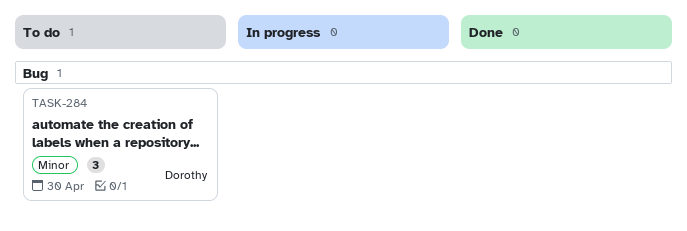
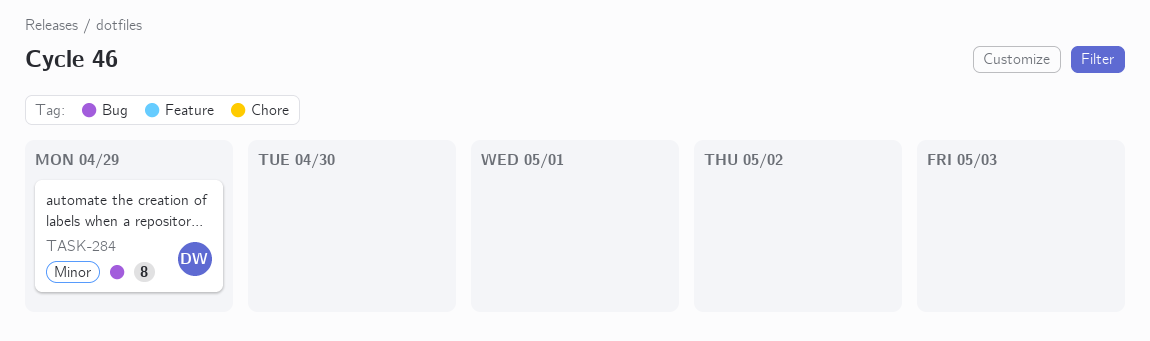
TASK-284, estimate: 3 -> 8
TASK-284, due: Apr 30 -> Apr 29

